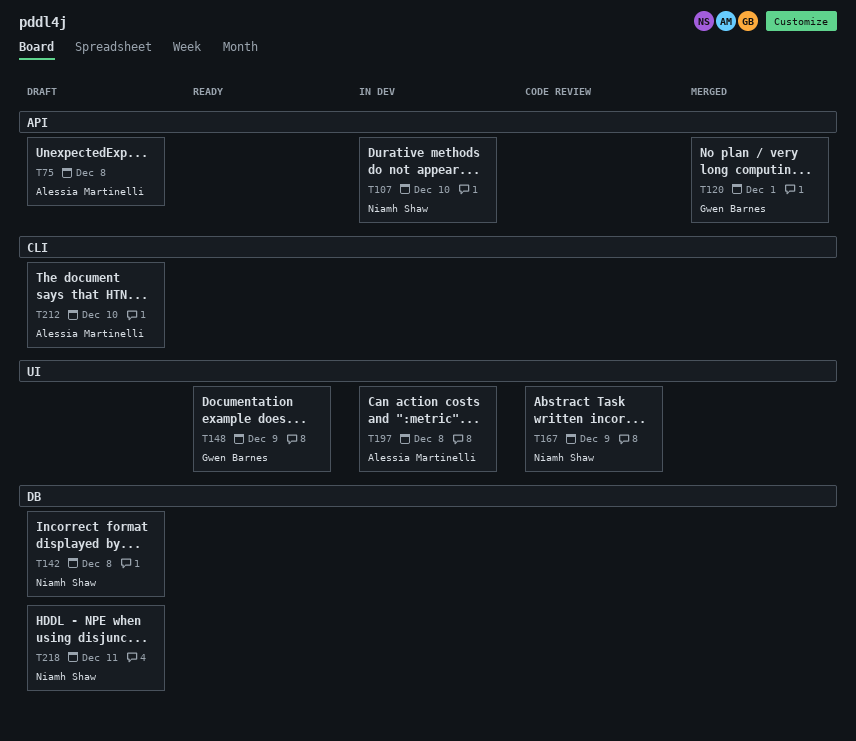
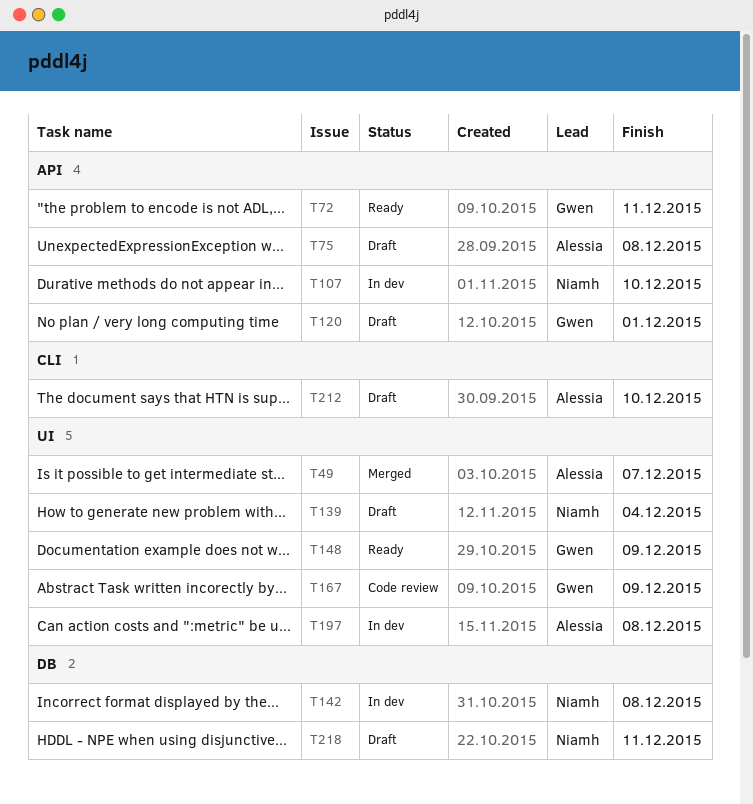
T49: none -> present
T72: none -> present
T120, status: Merged -> Draft
T139: none -> present
T142, status: Draft -> In dev
T167, owner: Niamh Shaw -> Gwen Barnes

